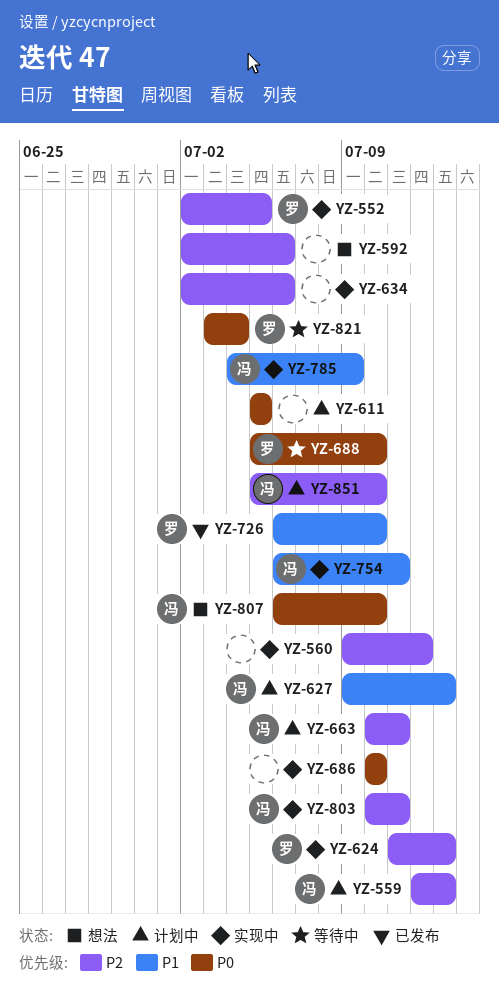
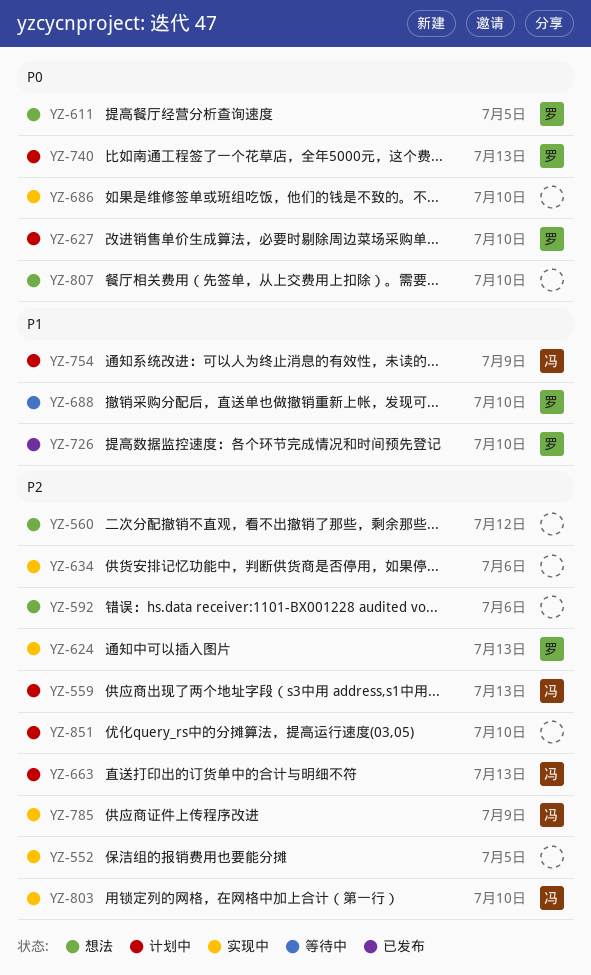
YZ-552, owner: 罗 -> none
YZ-560, status: 实现中 -> 想法
YZ-611, status: 计划中 -> 想法
YZ-611, owner: none -> 罗
YZ-627, owner: 冯 -> 罗
YZ-627, priority: P1 -> P0
YZ-627, due: Jul 13 -> Jul 10
YZ-663, due: Jul 11 -> Jul 13
YZ-688, priority: P0 -> P1
YZ-740: none -> present
YZ-754, status: 实现中 -> 计划中
YZ-754, due: Jul 11 -> Jul 9
YZ-785, priority: P1 -> P2
YZ-803, due: Jul 11 -> Jul 10
YZ-807, owner: 冯 -> none
YZ-821: present -> none
YZ-851, owner: 冯 -> none

